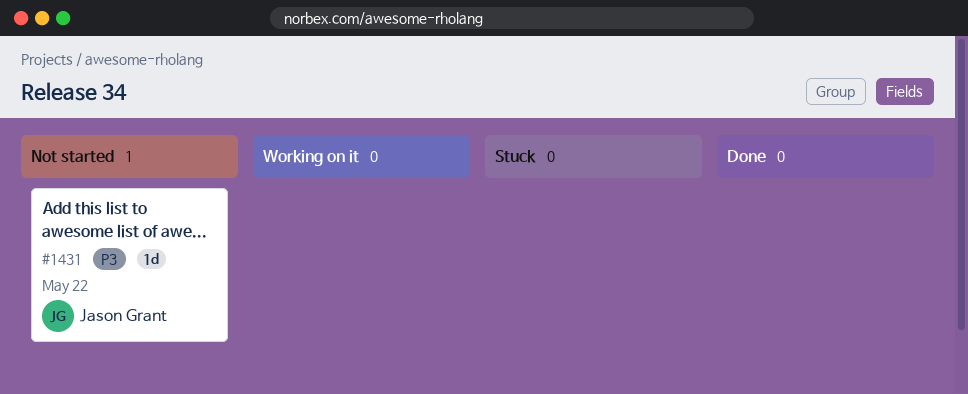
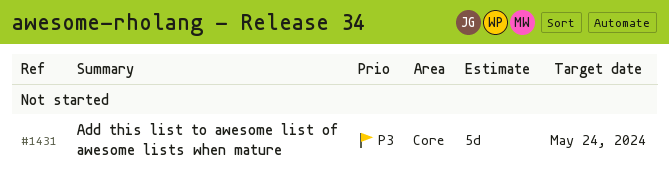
#1431, estimate: 1d -> 5d
#1431, due: May 22 -> May 24

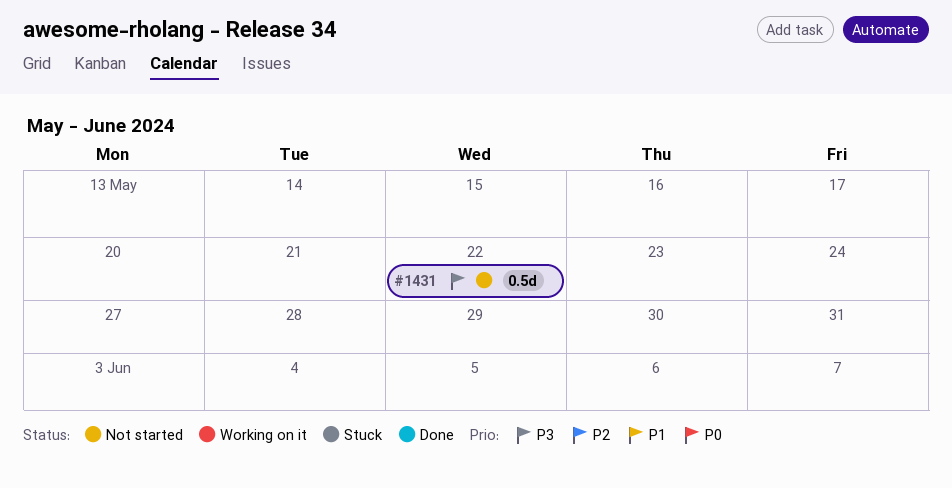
#1431, estimate: 5d -> 0.5d
#1431, due: May 24 -> May 22

